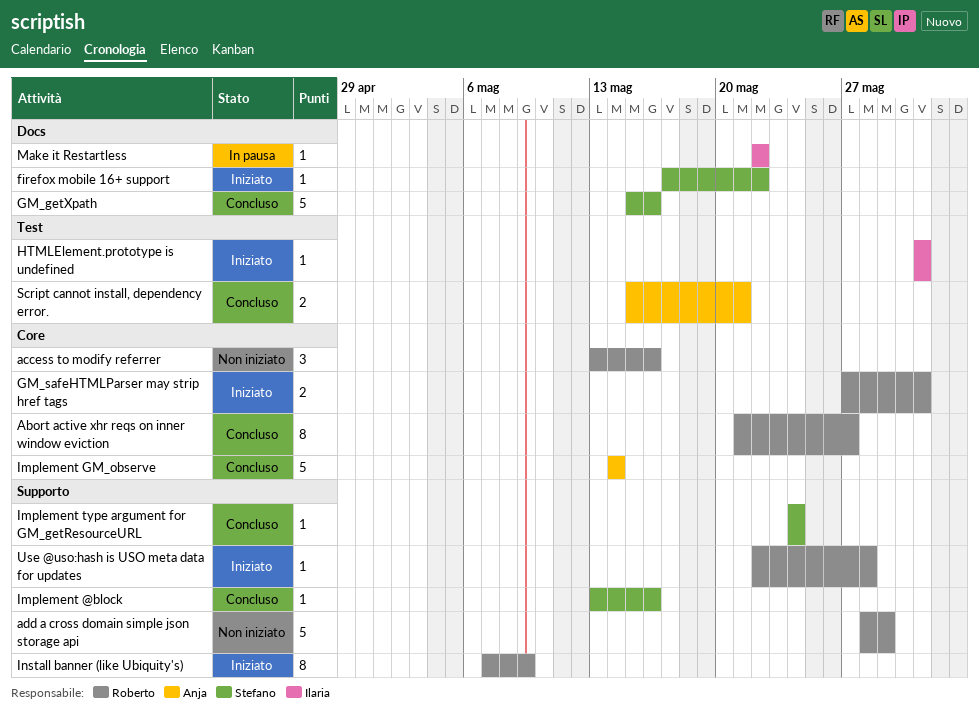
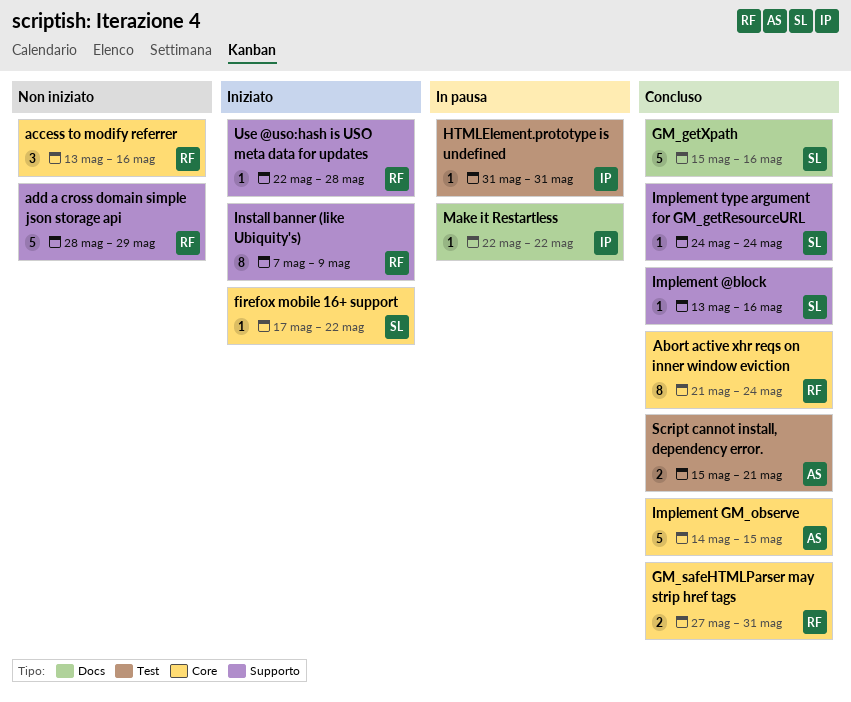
Abort active xhr reqs on inner window eviction, due: May 27 -> May 24
firefox mobile 16+ support, label: Docs -> Core
GM_safeHTMLParser may strip href tags, status: Iniziato -> Concluso
HTMLElement.prototype is undefined, status: Iniziato -> In pausa
Implement GM_observe, due: May 14 -> May 15

